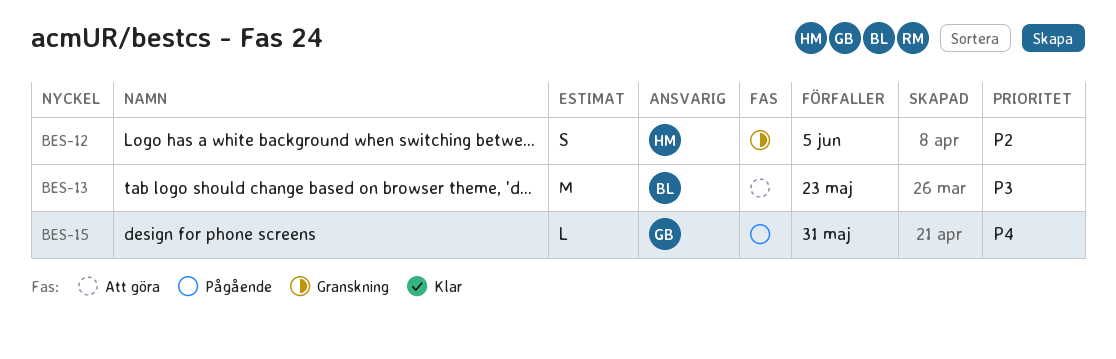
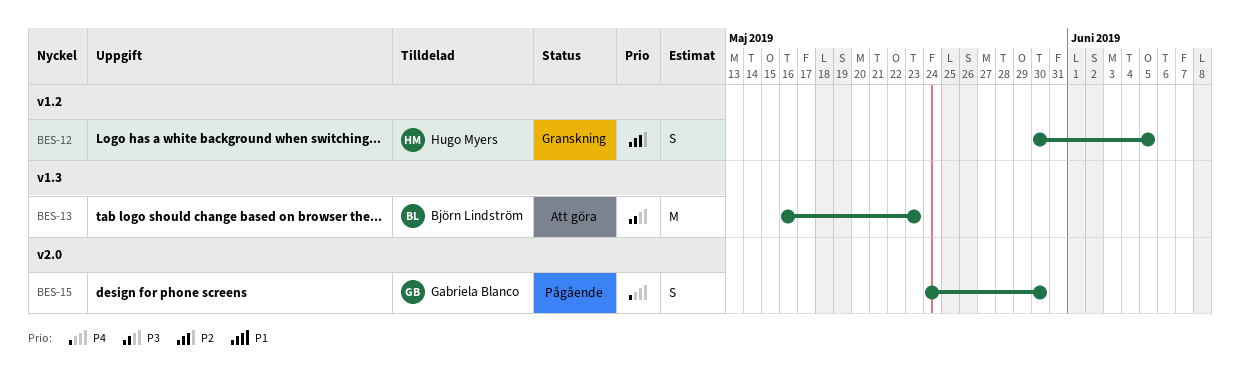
BES-15, estimate: L -> S
BES-15, due: May 31 -> May 30

